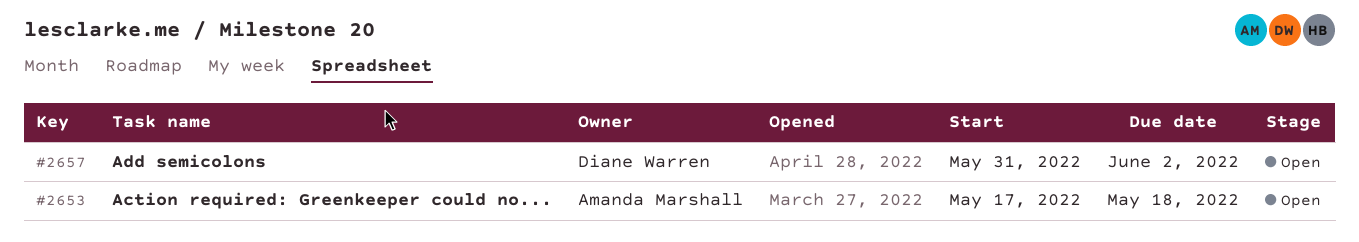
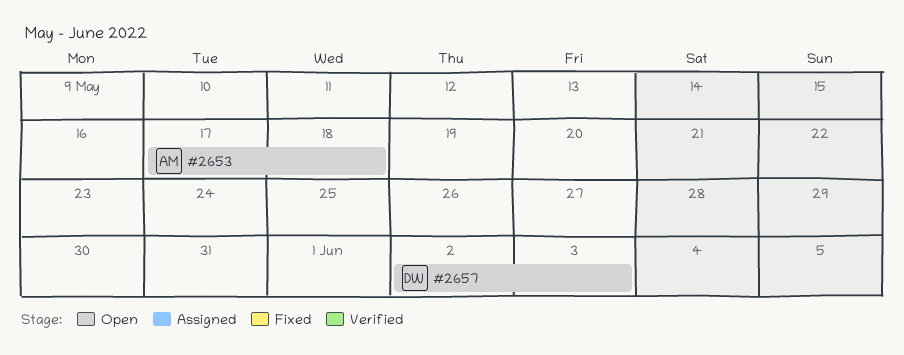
#2657, start: May 31 -> Jun 2
#2657, due: Jun 2 -> Jun 3

